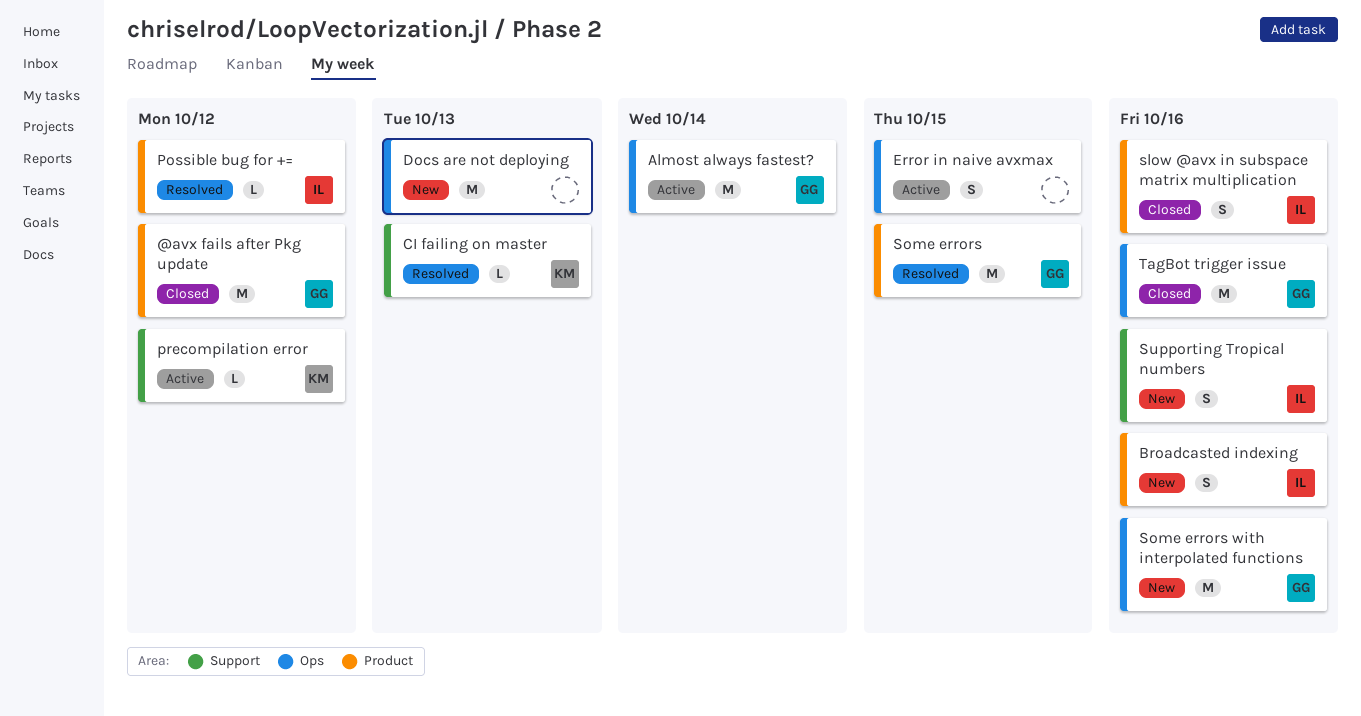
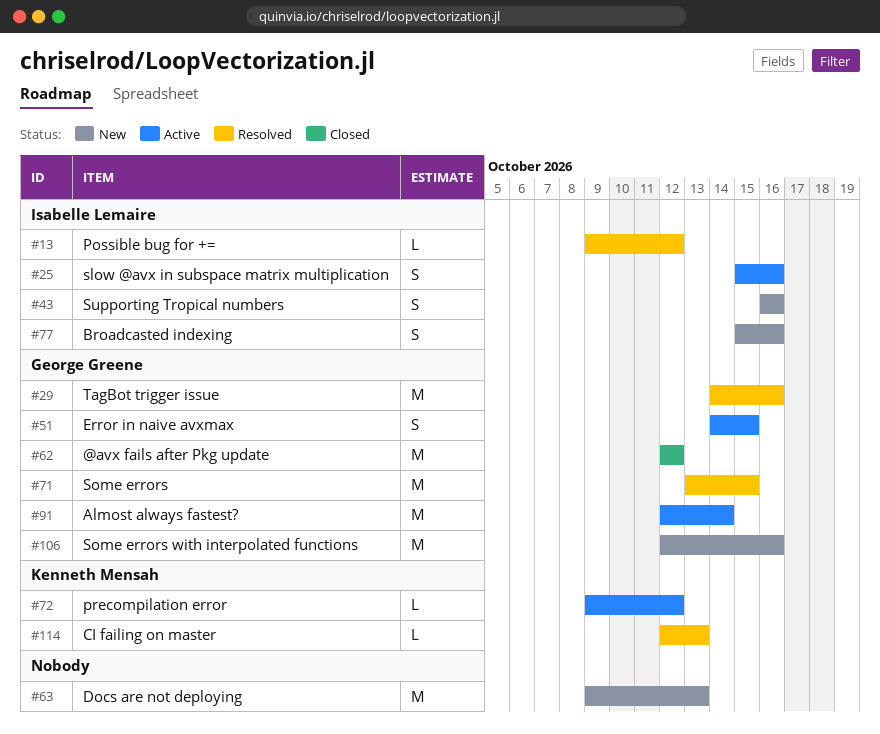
Error in naive avxmax, owner: none -> George Greene
slow @avx in subspace matrix multiplication, status: Closed -> Active
TagBot trigger issue, status: Closed -> Resolved

